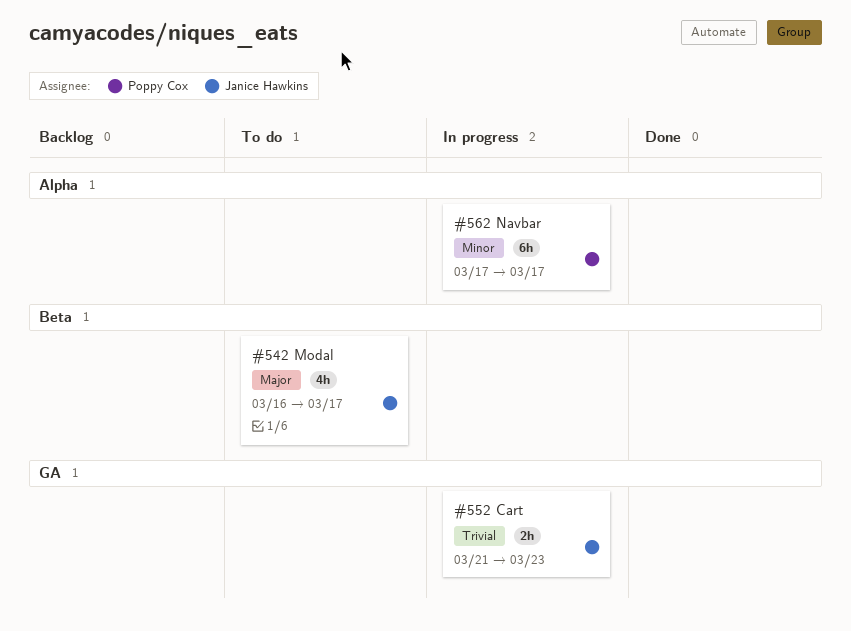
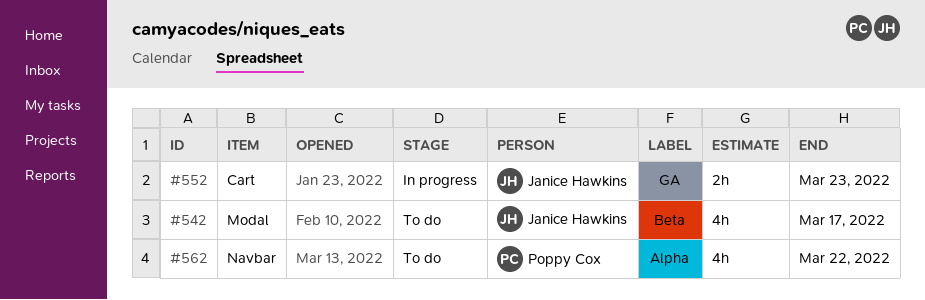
#562, status: In progress -> To do
#562, estimate: 6h -> 4h
#562, due: Mar 17 -> Mar 22

